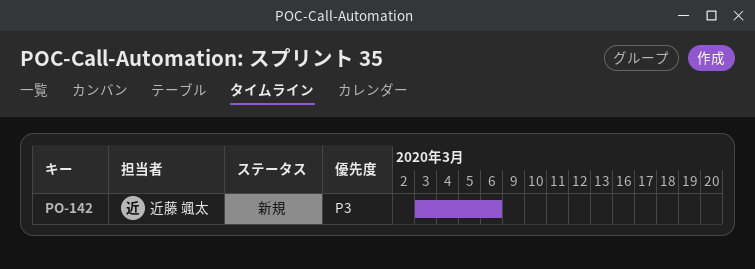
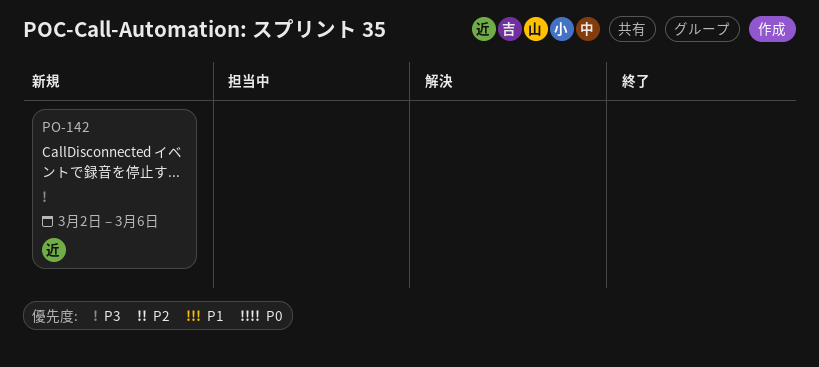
PO-142, start: Mar 3 -> Mar 2

